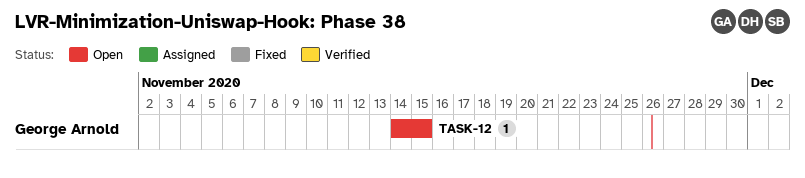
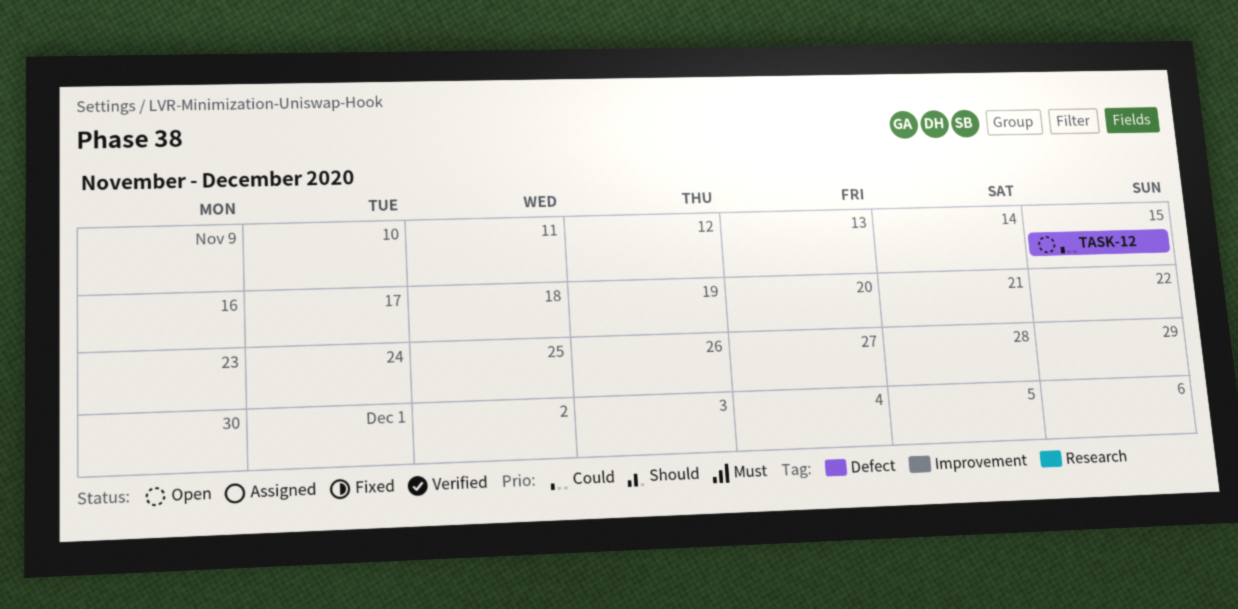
TASK-12, start: Nov 14 -> Nov 15

